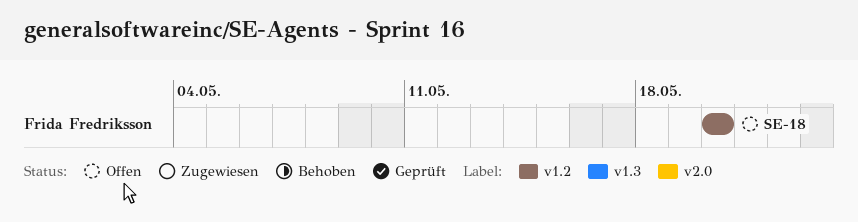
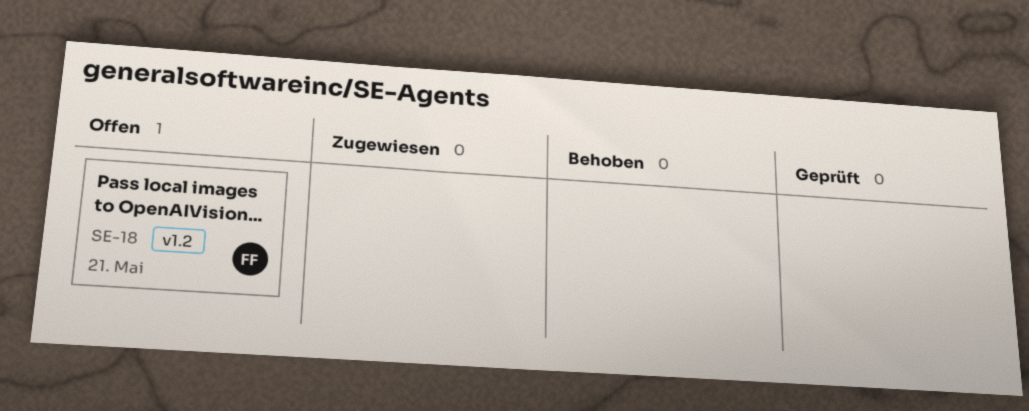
SE-18, due: May 20 -> May 21

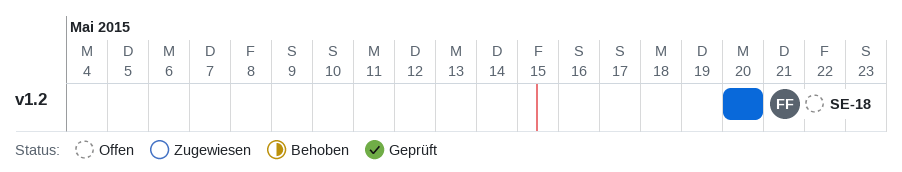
SE-18, due: May 21 -> May 20

